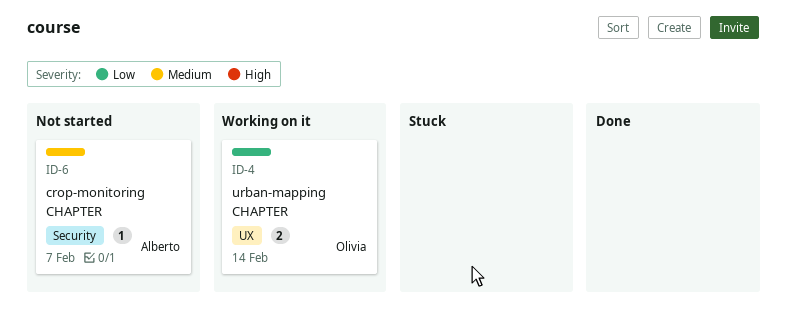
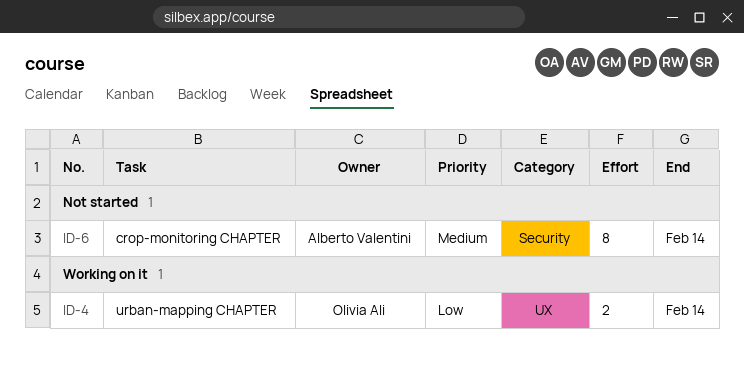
ID-6, estimate: 1 -> 8
ID-6, due: Feb 7 -> Feb 14

